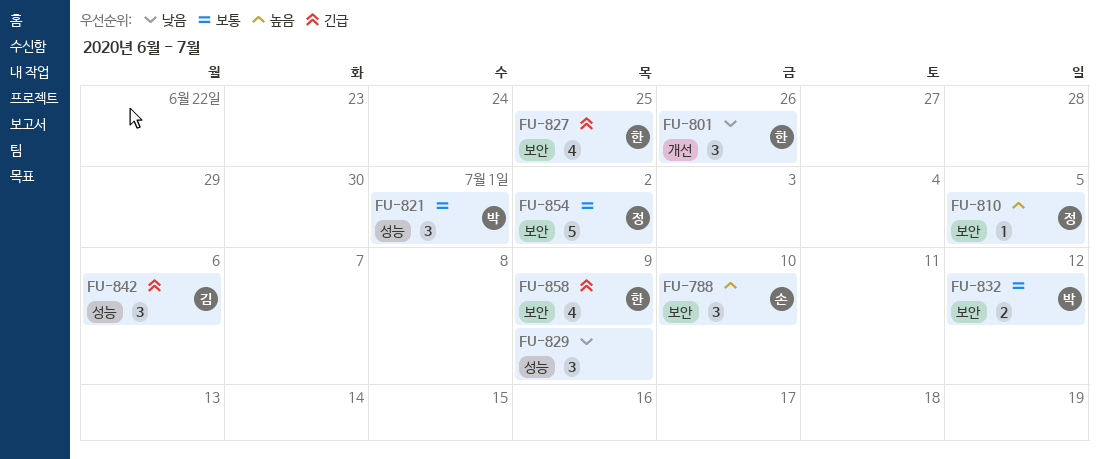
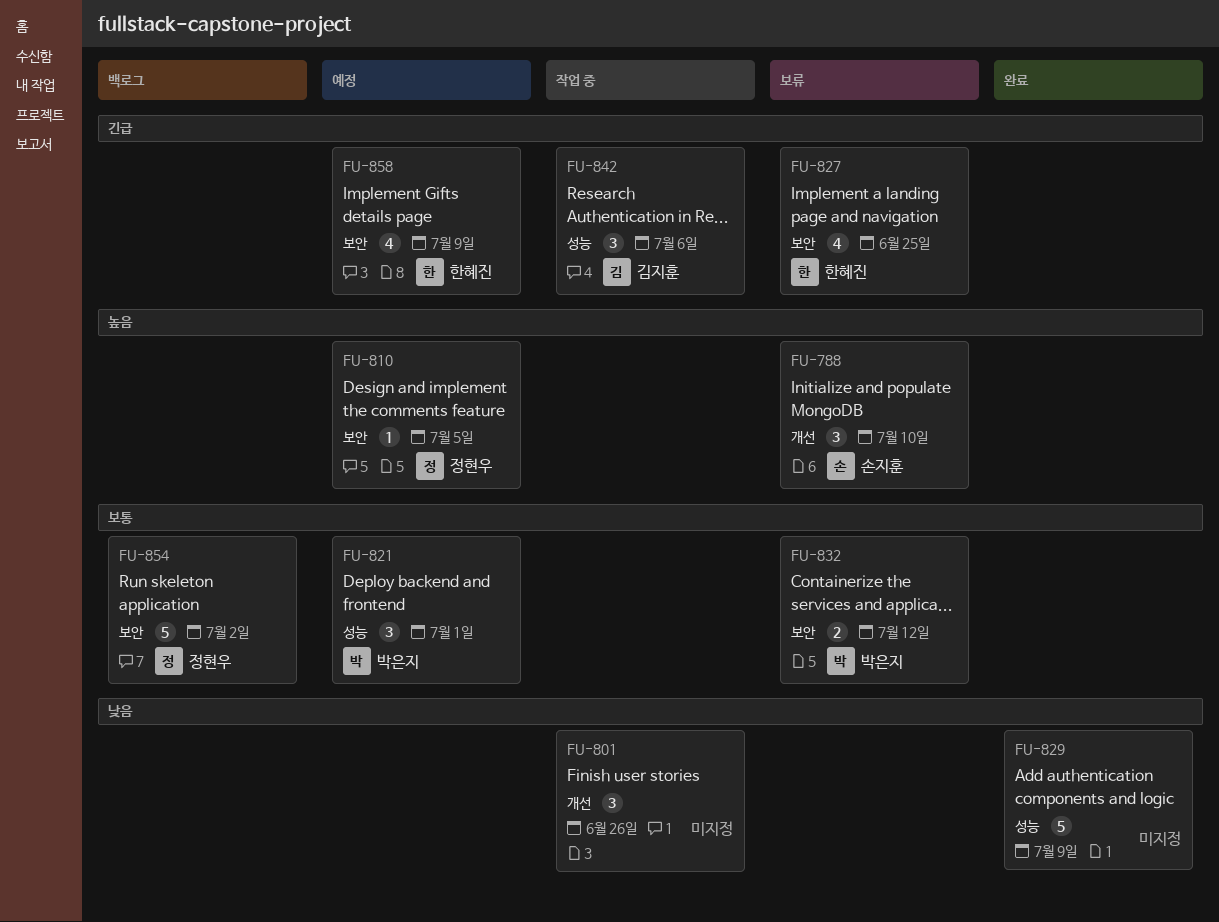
FU-788, label: 보안 -> 개선
FU-801, owner: 한혜진 -> none
FU-829, estimate: 3 -> 5

